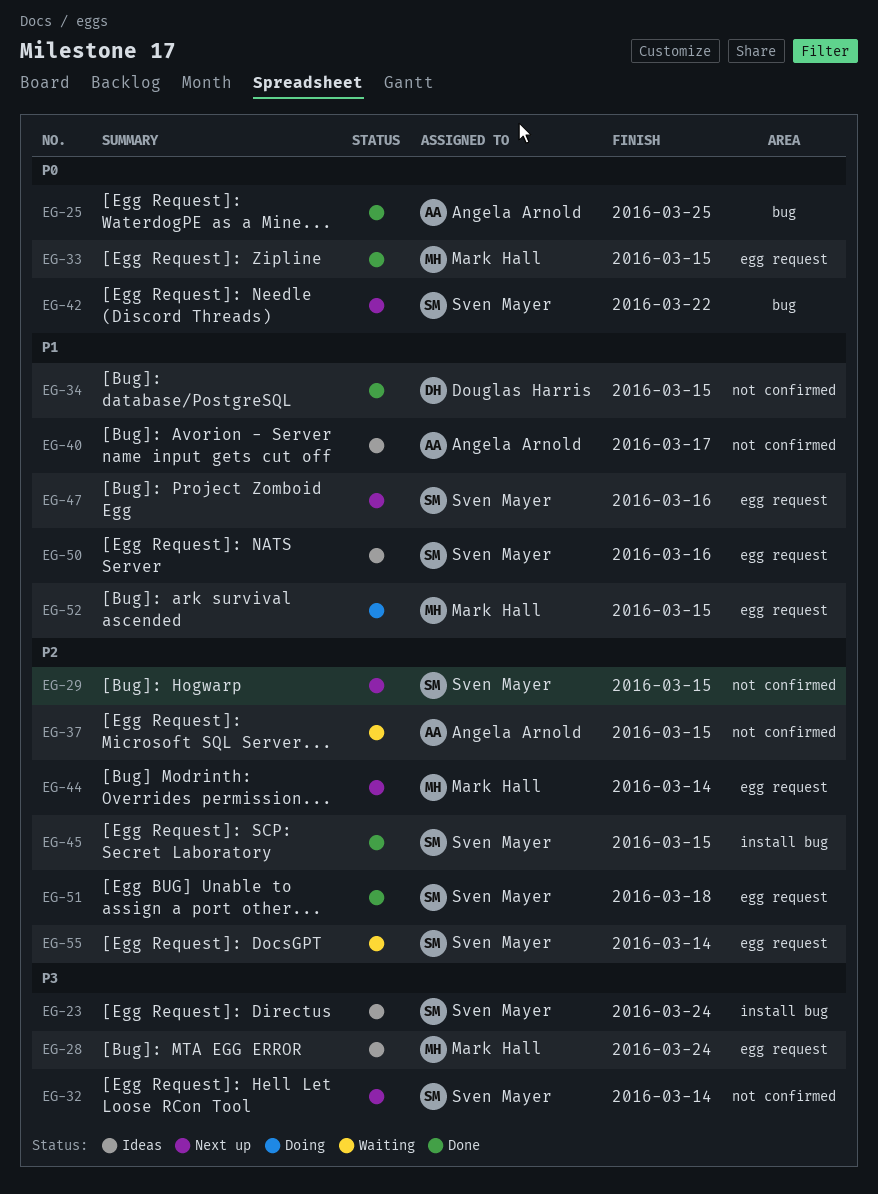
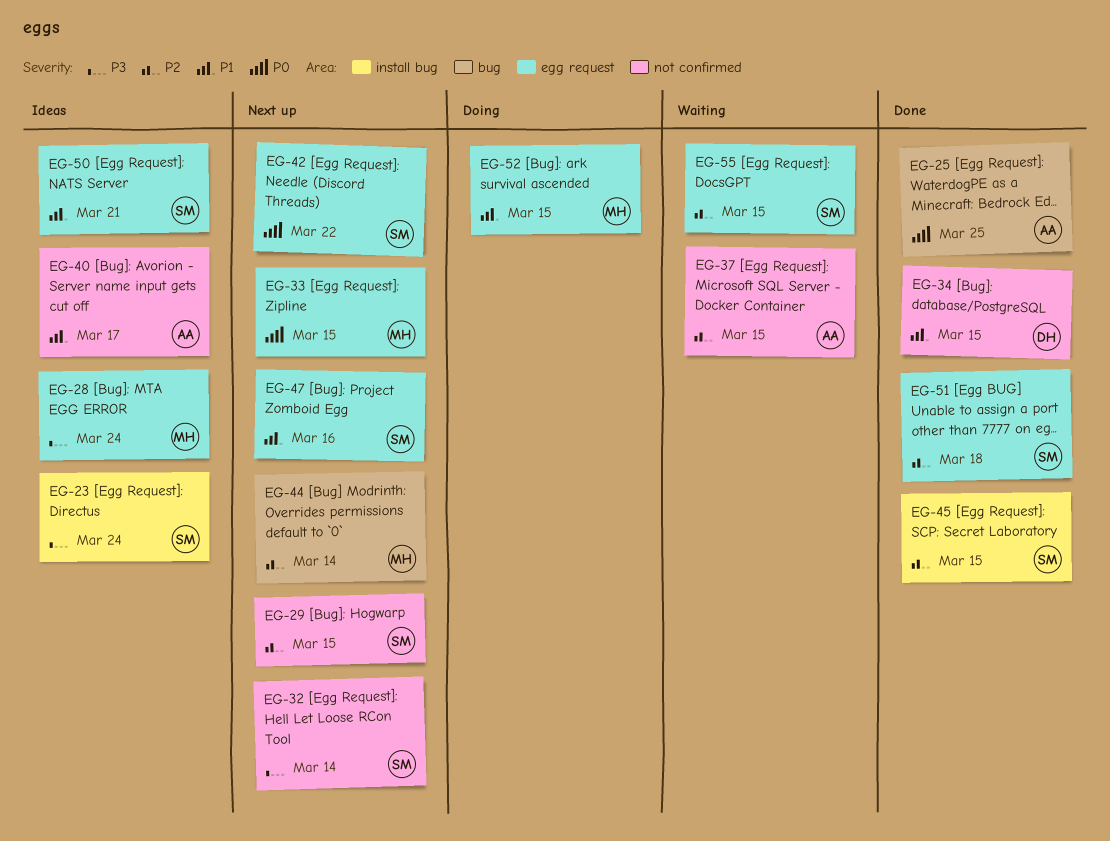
EG-33, status: Done -> Next up
EG-42, label: bug -> egg request
EG-44, label: egg request -> bug
EG-50, due: Mar 16 -> Mar 21
EG-55, due: Mar 14 -> Mar 15

